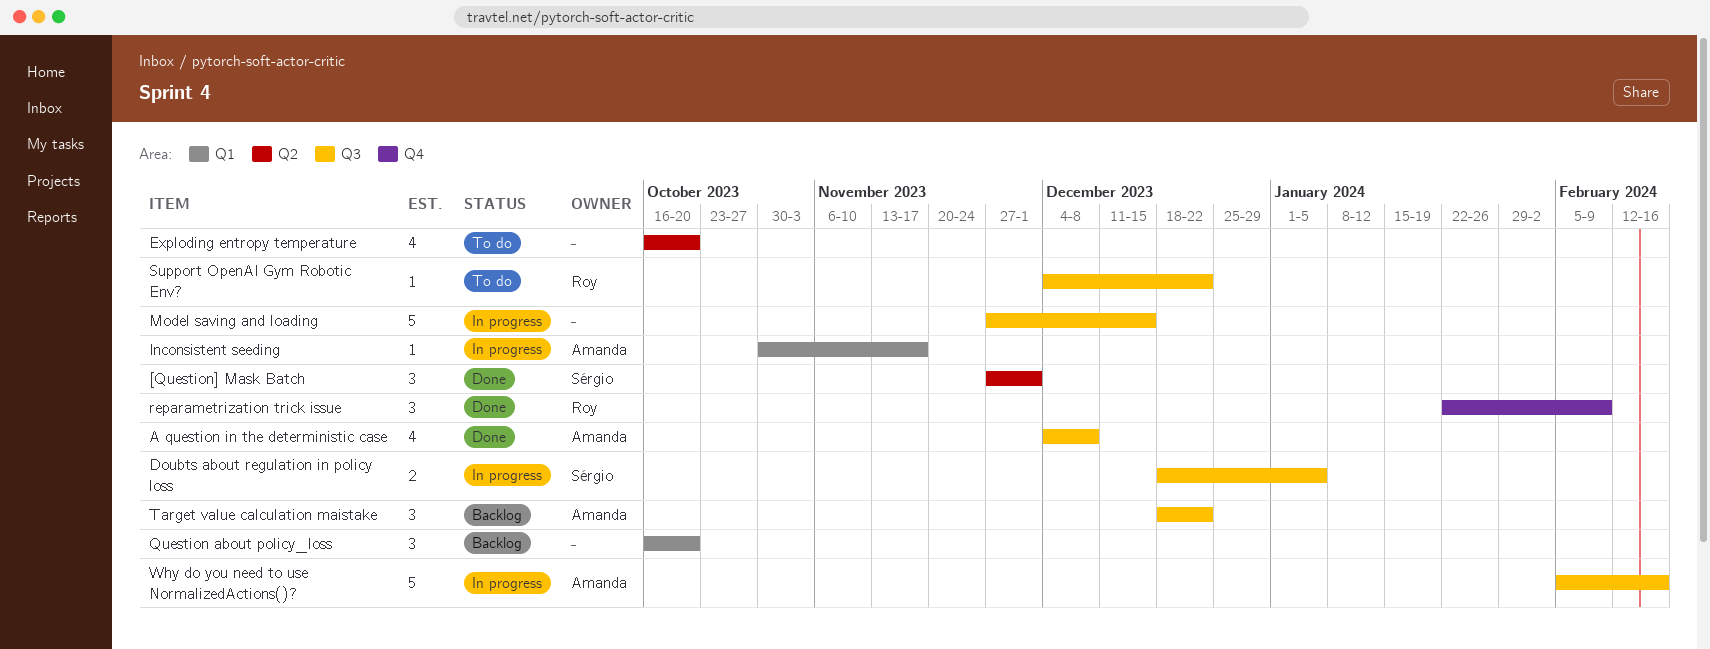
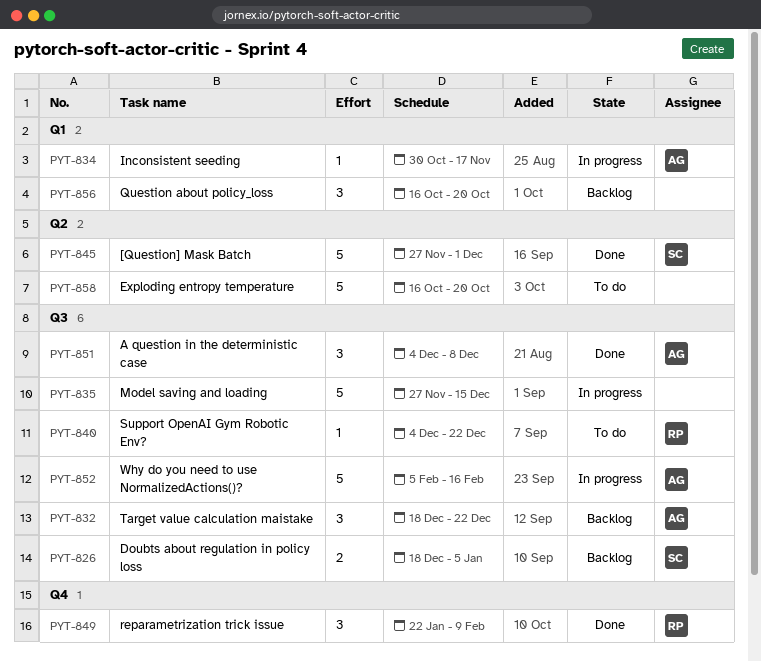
[Question] Mask Batch, estimate: 3 -> 5
A question in the deterministic case, estimate: 4 -> 3
Doubts about regulation in policy loss, status: In progress -> Backlog
Exploding entropy temperature, estimate: 4 -> 5

